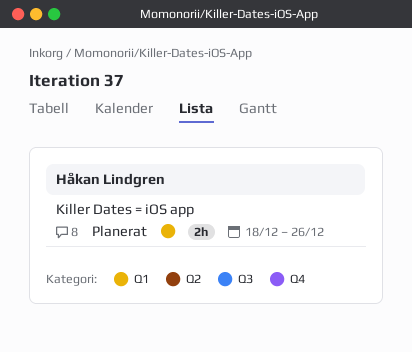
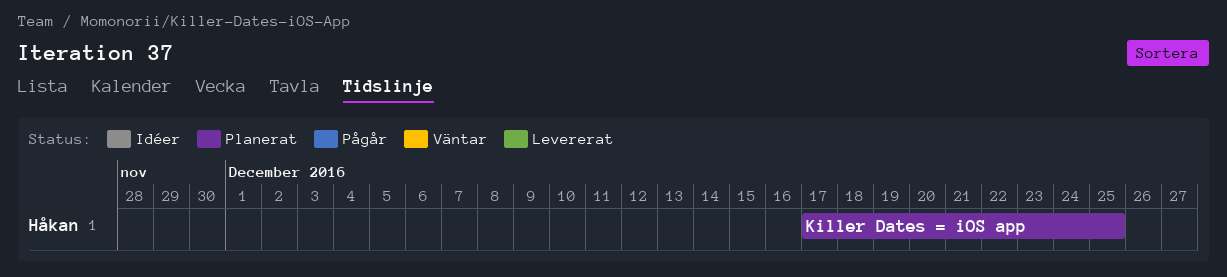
Killer Dates = iOS app, start: Dec 18 -> Dec 17
Killer Dates = iOS app, due: Dec 26 -> Dec 25

